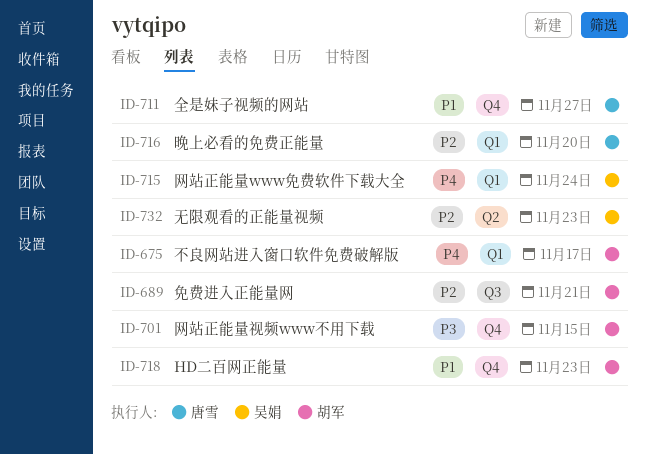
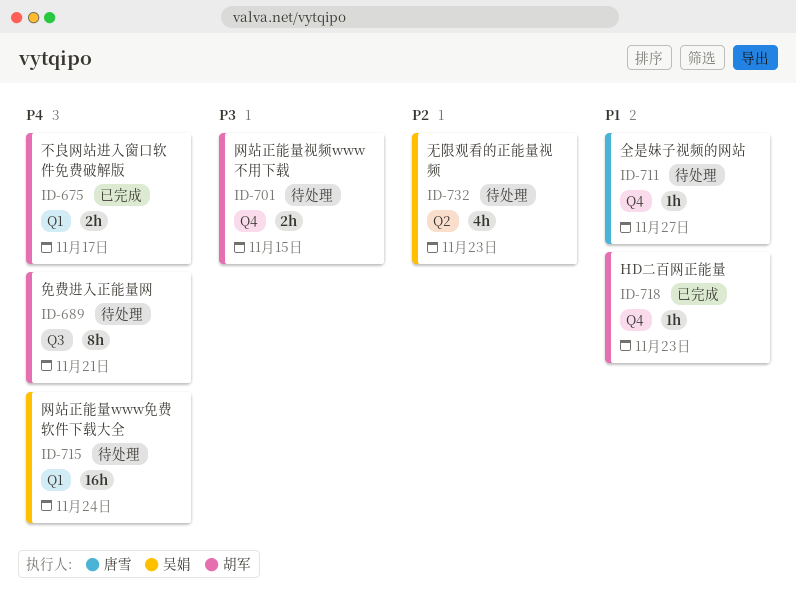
ID-689, priority: P2 -> P4
ID-716: present -> none

